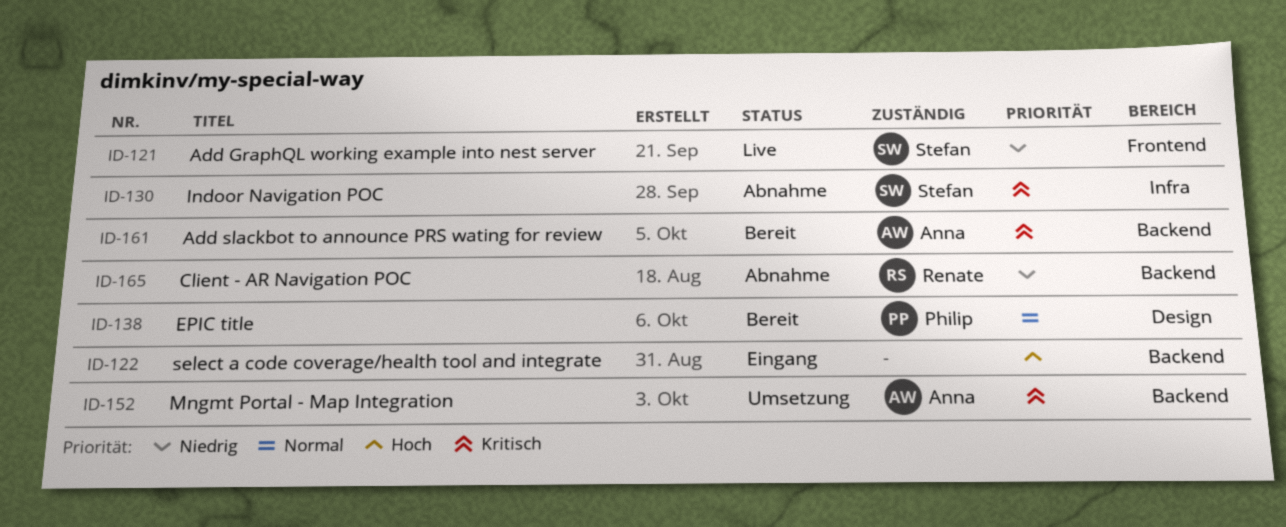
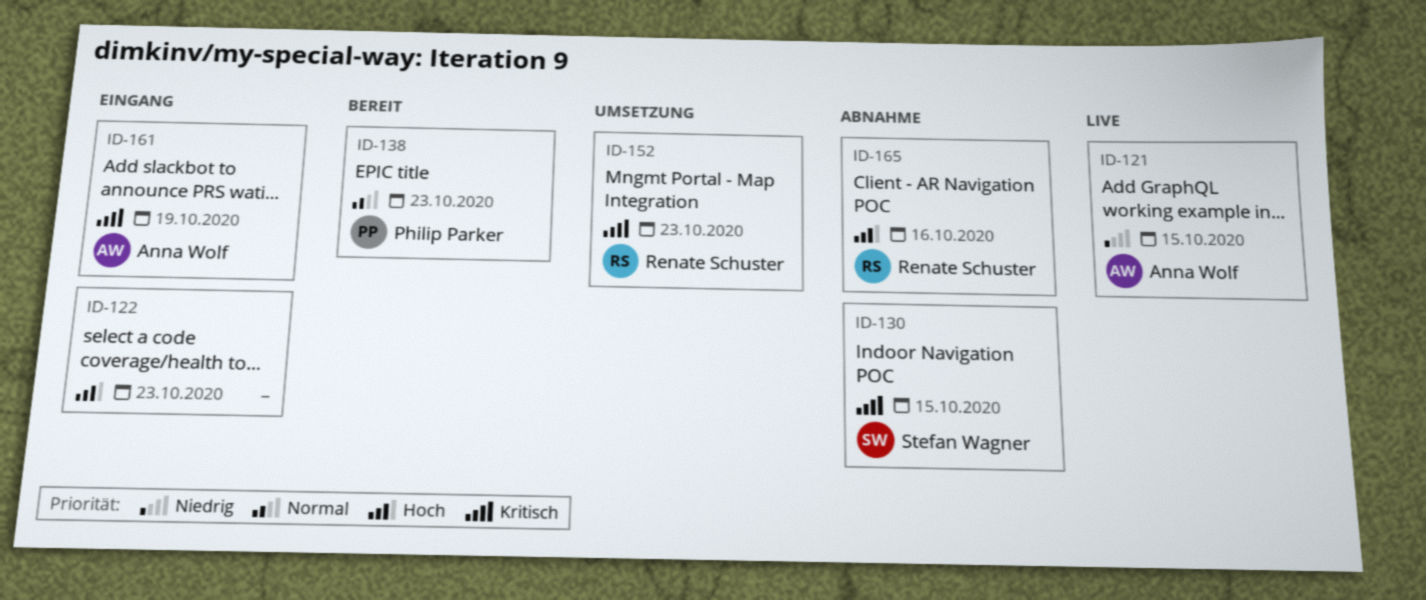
ID-121, owner: Stefan Wagner -> Anna Wolf
ID-152, owner: Anna Wolf -> Renate Schuster
ID-161, status: Bereit -> Eingang
ID-165, priority: Niedrig -> Hoch

